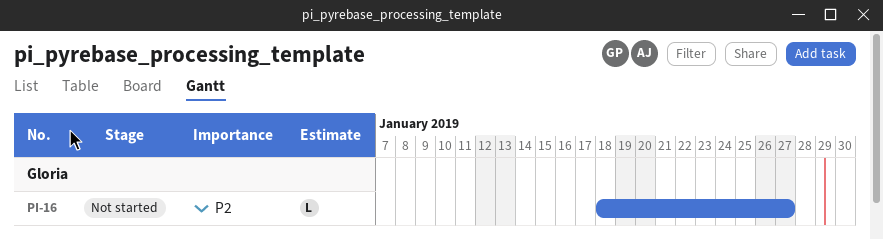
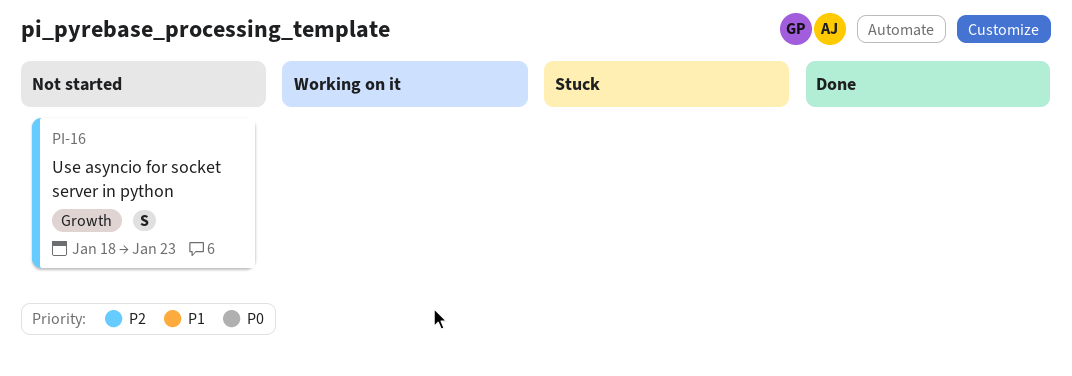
PI-16, estimate: L -> S
PI-16, due: Jan 27 -> Jan 23

